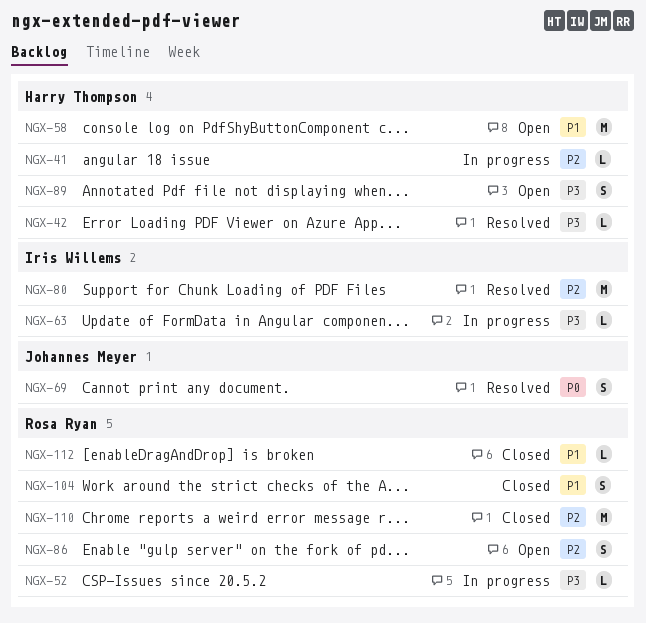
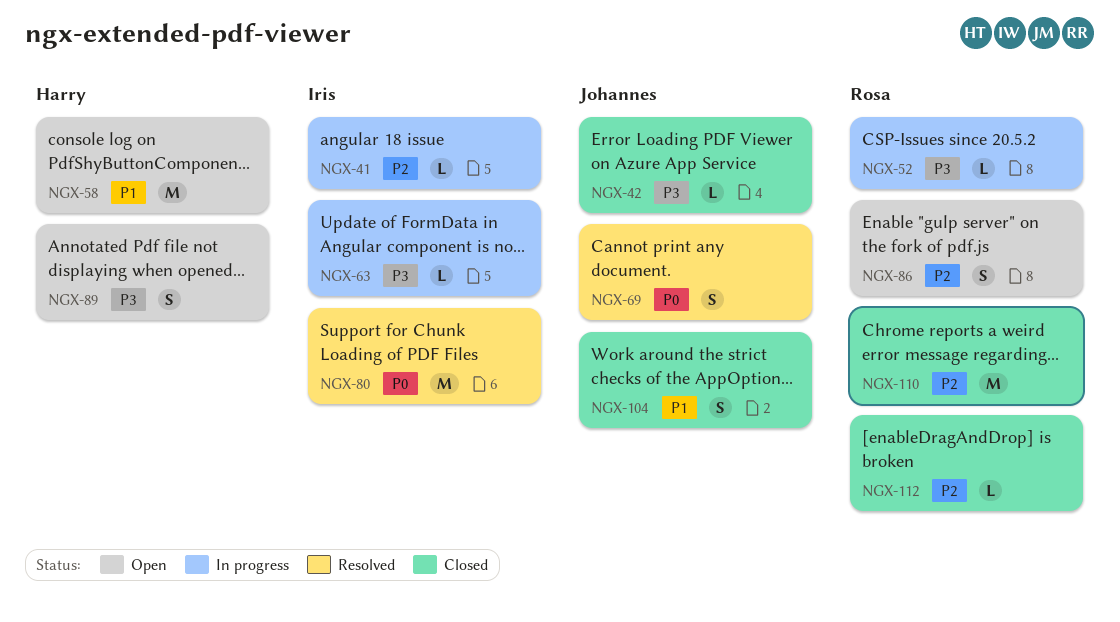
NGX-41, owner: Harry Thompson -> Iris Willems
NGX-42, status: Resolved -> Closed
NGX-42, owner: Harry Thompson -> Johannes Meyer
NGX-80, priority: P2 -> P0
NGX-104, owner: Rosa Ryan -> Johannes Meyer
NGX-112, priority: P1 -> P2

